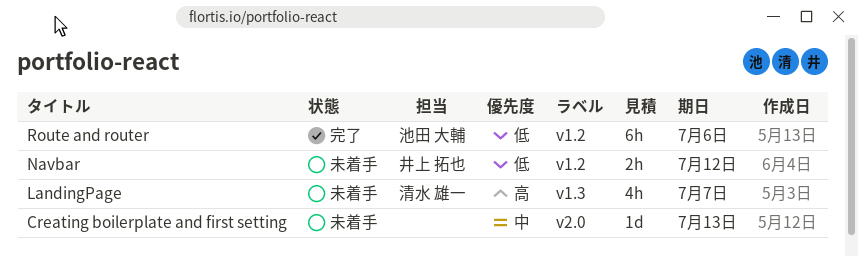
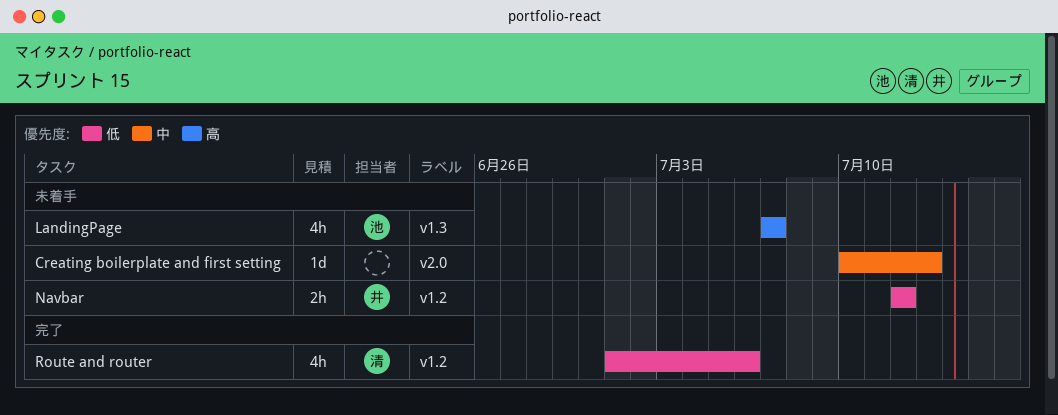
LandingPage, owner: 清水 雄一 -> 池田 大輔
Route and router, owner: 池田 大輔 -> 清水 雄一
Route and router, estimate: 6h -> 4h

